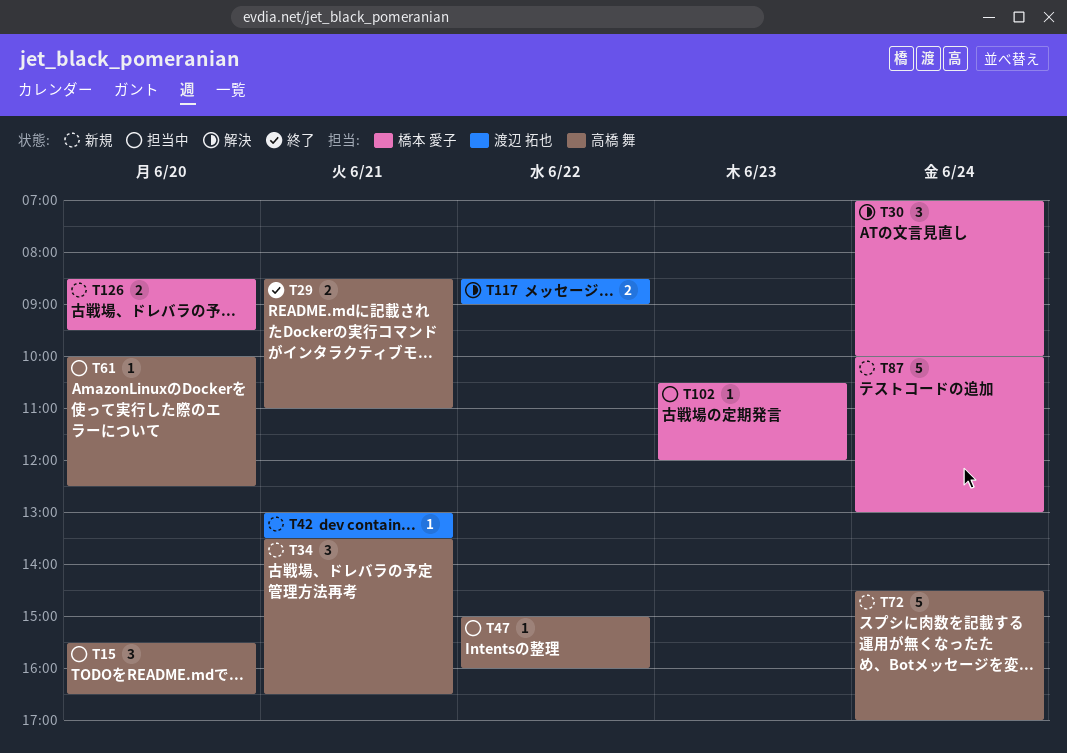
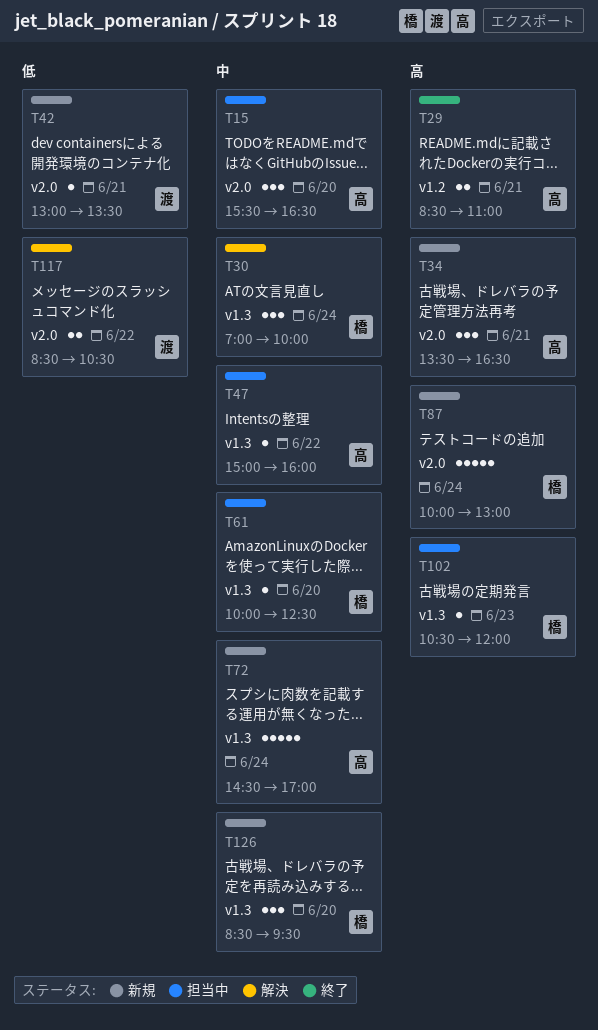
T61, owner: 高橋 舞 -> 橋本 愛子
T117, ends: 09:00 -> 10:30
T126, estimate: 2 -> 3

